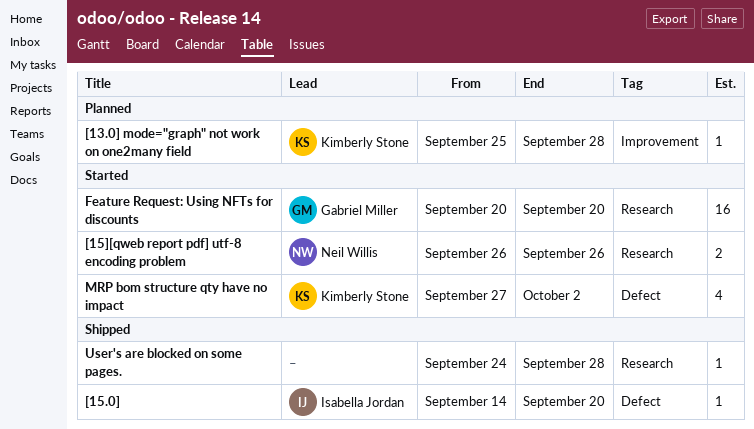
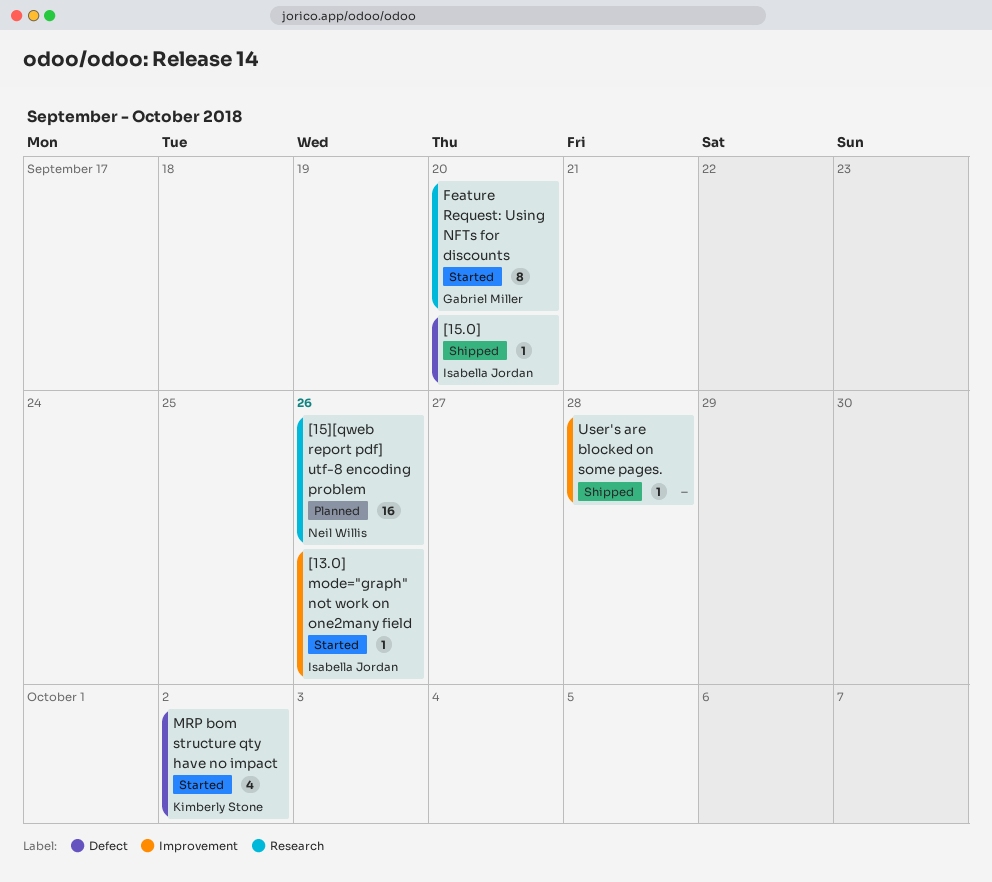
[13.0] mode="graph" not work on one2many field, status: Planned -> Started
[13.0] mode="graph" not work on one2many field, owner: Kimberly Stone -> Isabella Jordan
[13.0] mode="graph" not work on one2many field, due: Sep 28 -> Sep 26
[15][qweb report pdf] utf-8 encoding problem, status: Started -> Planned
[15][qweb report pdf] utf-8 encoding problem, estimate: 2 -> 16
Feature Request: Using NFTs for discounts, estimate: 16 -> 8
User's are blocked on some pages., label: Research -> Improvement

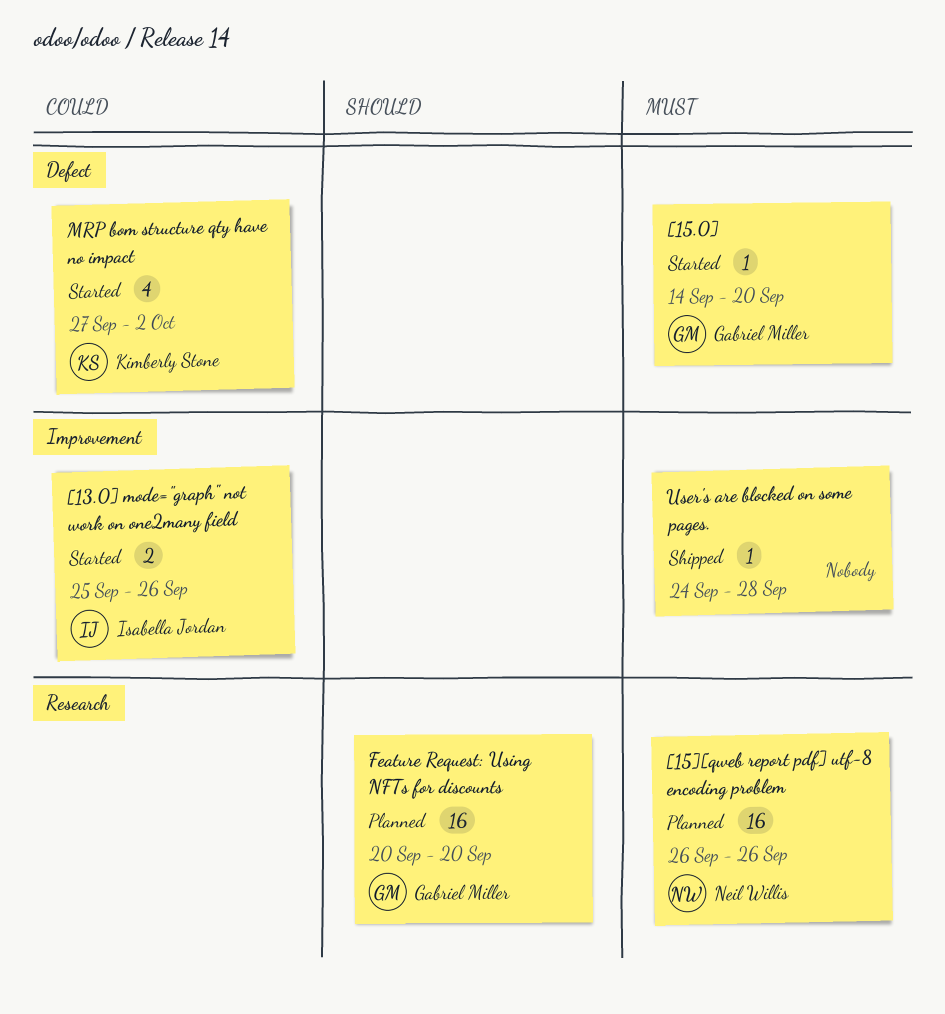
[13.0] mode="graph" not work on one2many field, estimate: 1 -> 2
[15.0], status: Shipped -> Started
[15.0], owner: Isabella Jordan -> Gabriel Miller
Feature Request: Using NFTs for discounts, status: Started -> Planned
Feature Request: Using NFTs for discounts, estimate: 8 -> 16

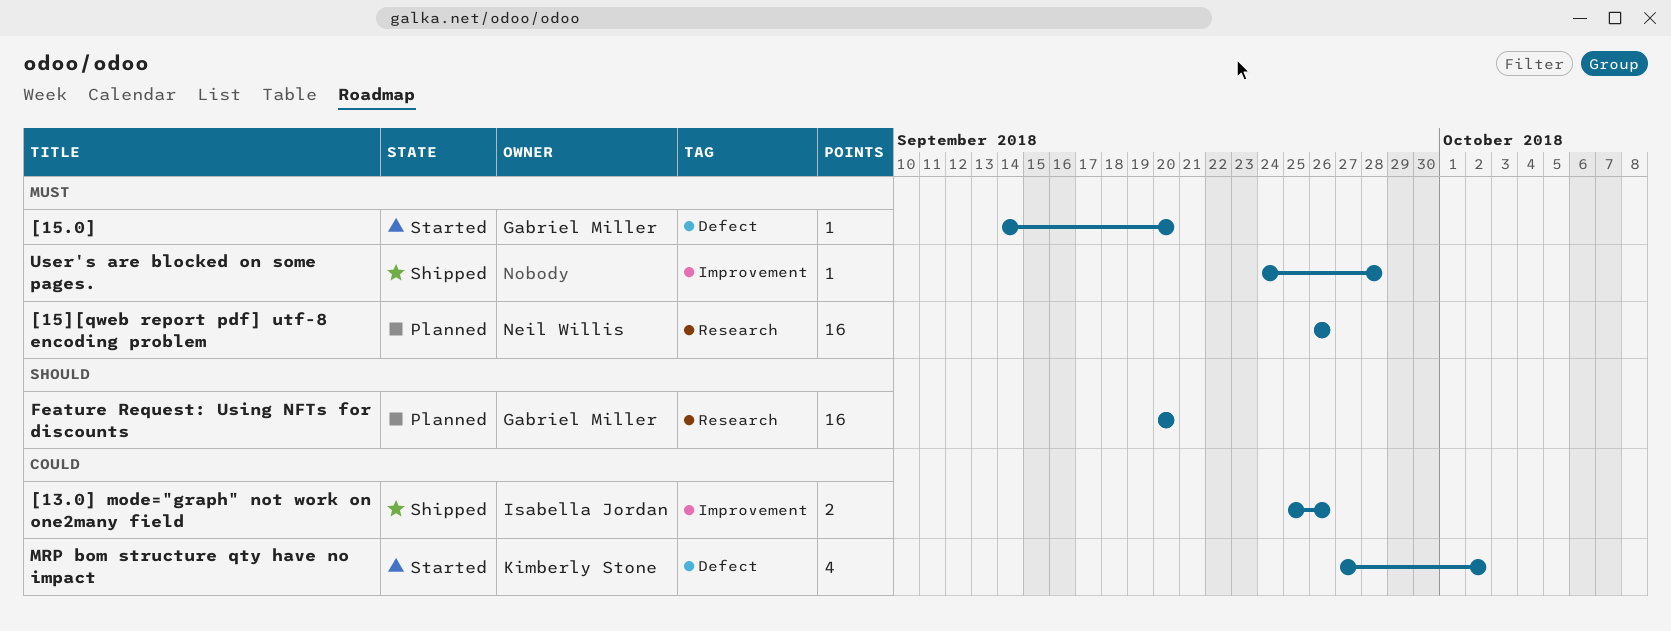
[13.0] mode="graph" not work on one2many field, status: Started -> Shipped

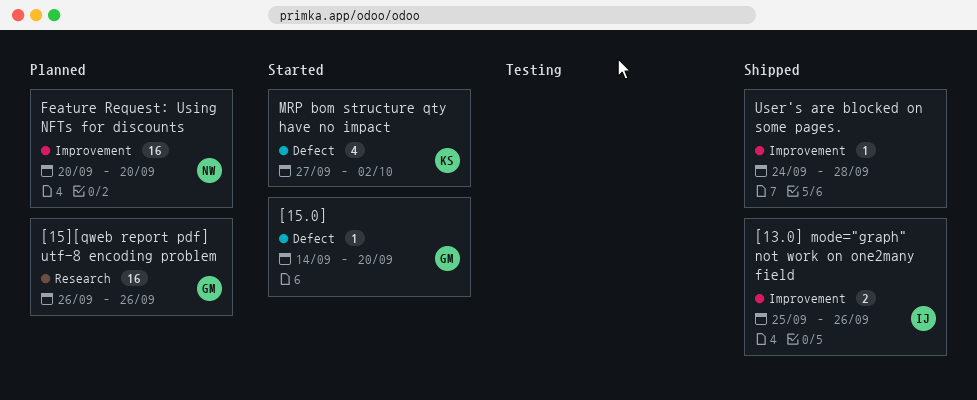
[15][qweb report pdf] utf-8 encoding problem, owner: Neil Willis -> Gabriel Miller
Feature Request: Using NFTs for discounts, owner: Gabriel Miller -> Neil Willis
Feature Request: Using NFTs for discounts, label: Research -> Improvement

